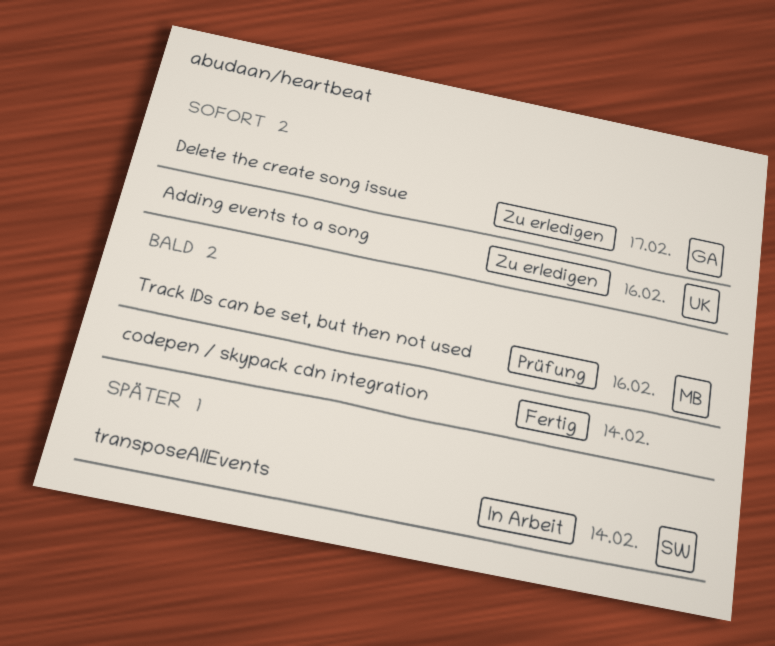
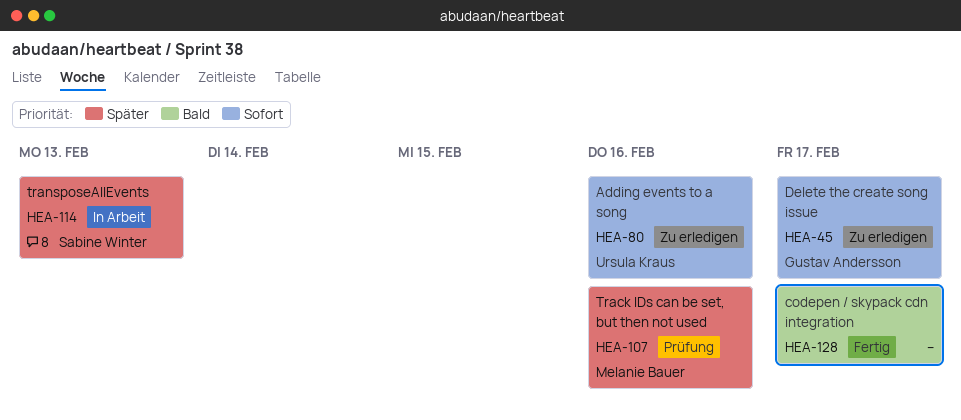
codepen / skypack cdn integration, due: Feb 14 -> Feb 17
Track IDs can be set, but then not used, priority: Bald -> Später
transposeAllEvents, due: Feb 14 -> Feb 13

